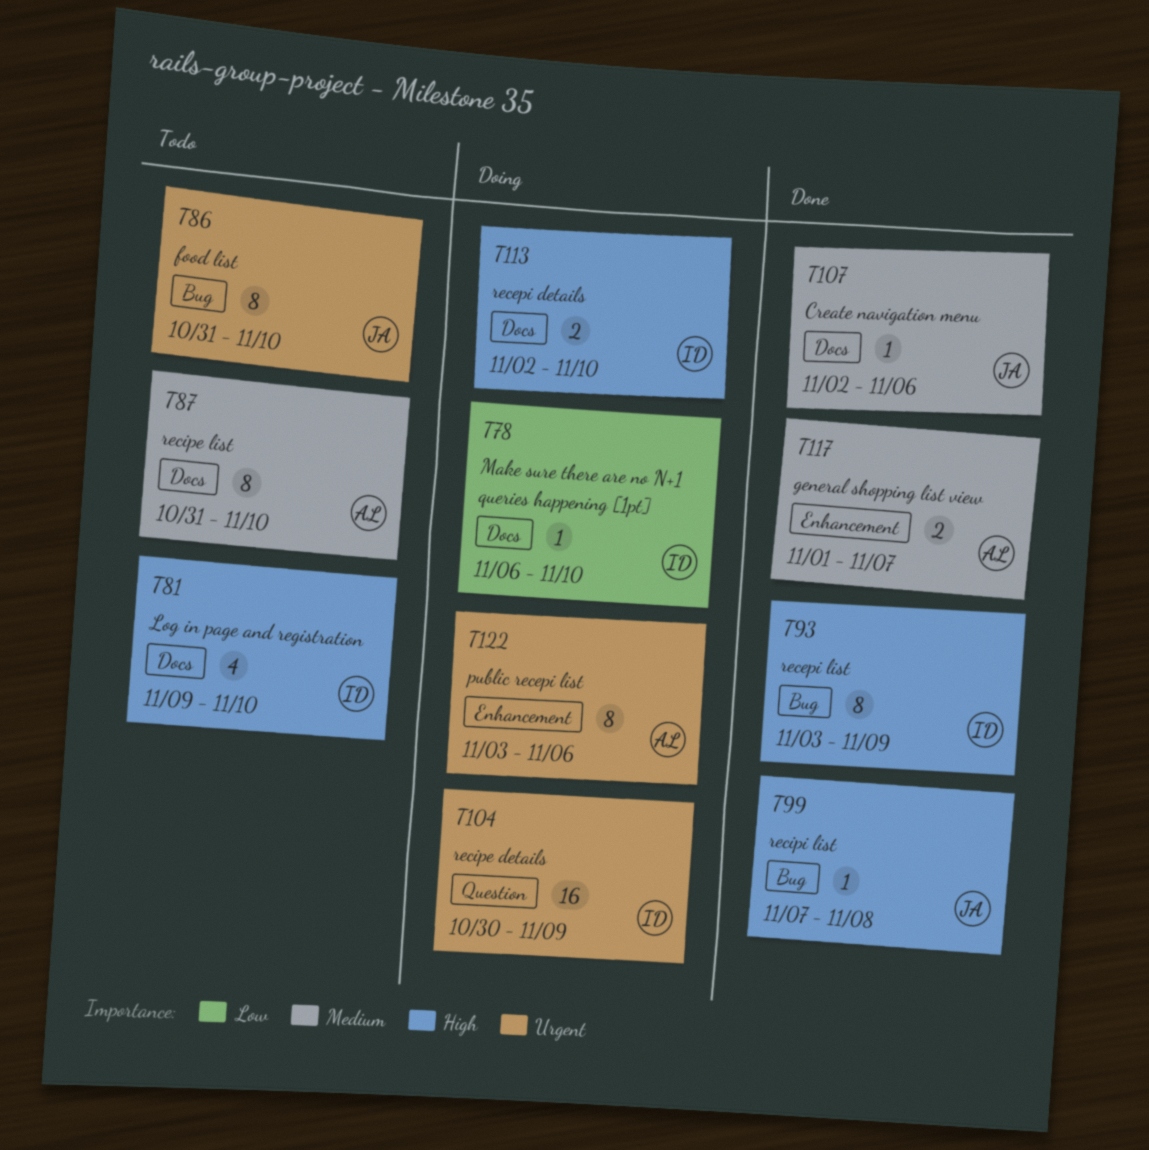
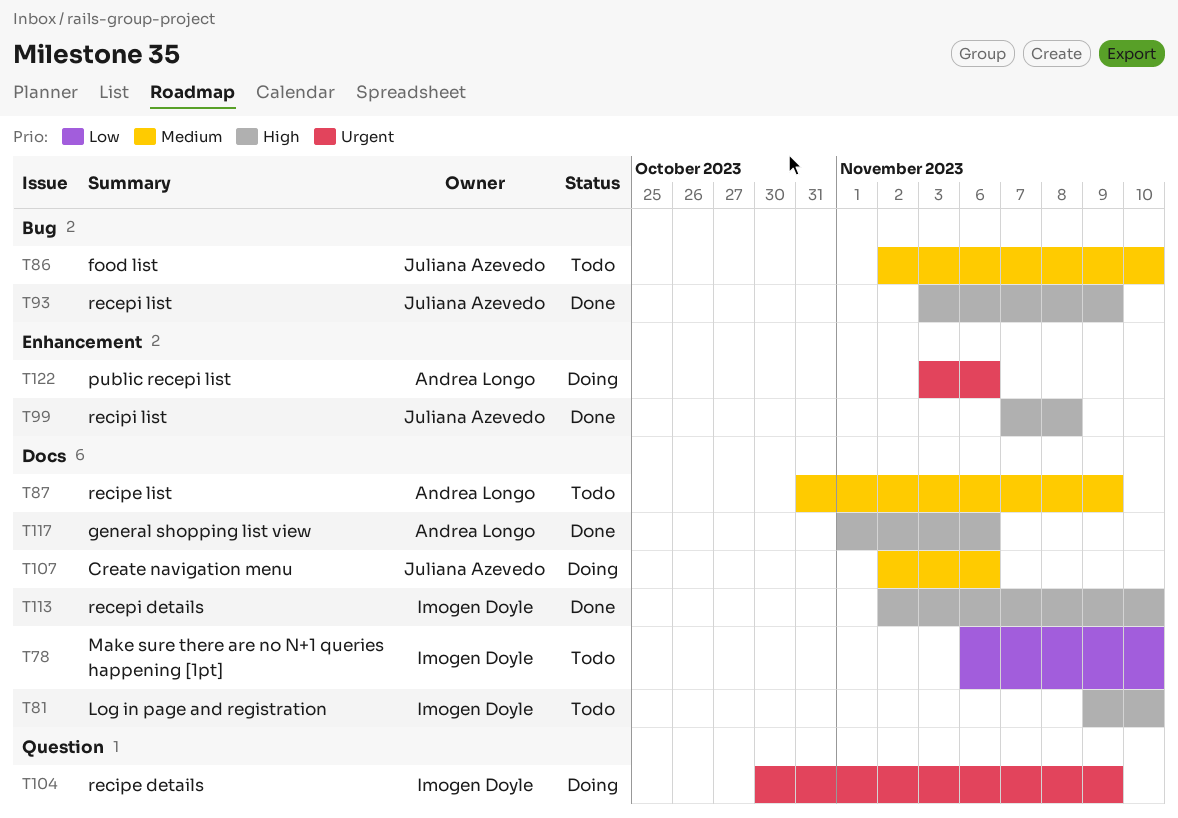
T78, status: Doing -> Todo
T86, priority: Urgent -> Medium
T86, start: Oct 31 -> Nov 2
T87, due: Nov 10 -> Nov 9
T93, owner: Imogen Doyle -> Juliana Azevedo
T99, label: Bug -> Enhancement
T107, status: Done -> Doing
T113, status: Doing -> Done
T117, priority: Medium -> High
T117, label: Enhancement -> Docs
T117, due: Nov 7 -> Nov 6

